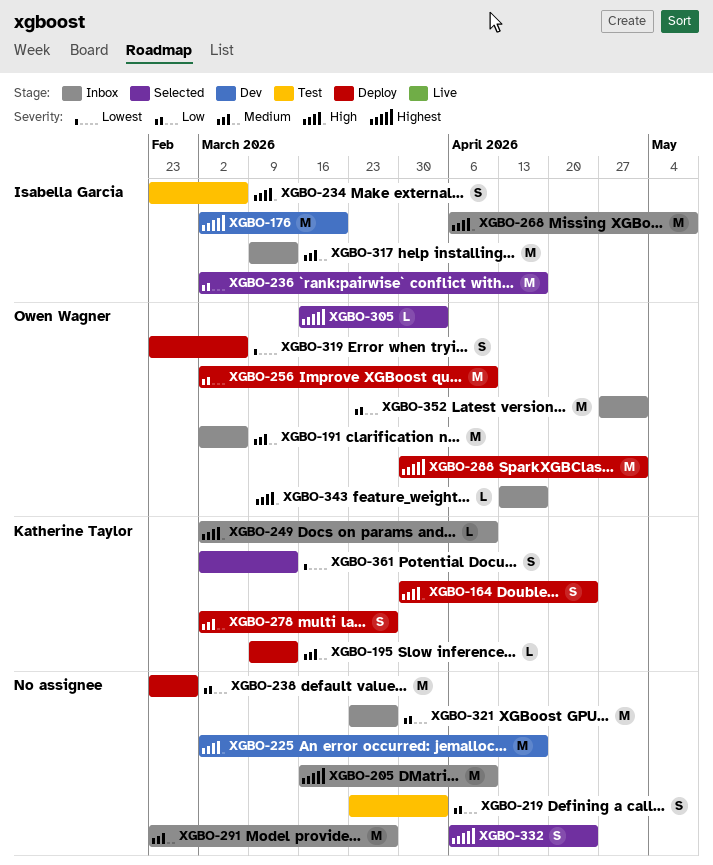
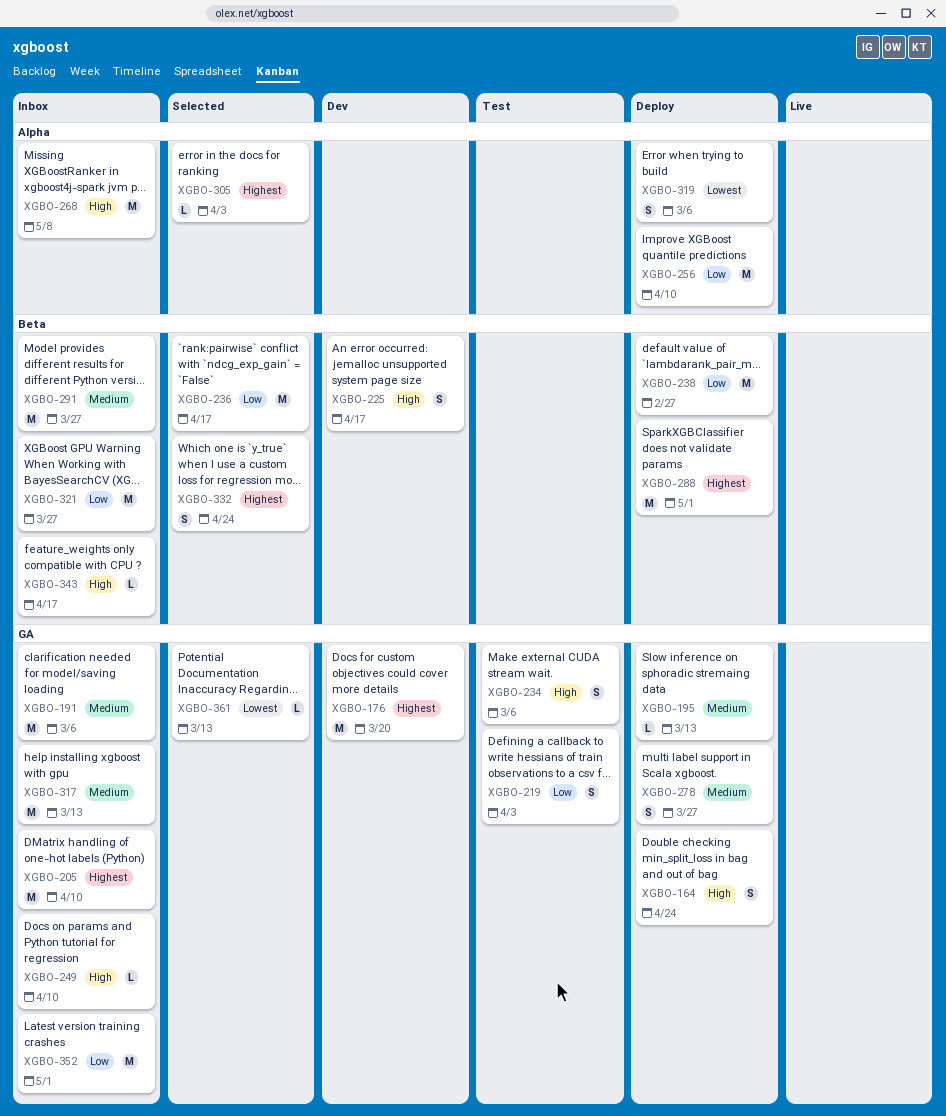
XGBO-225, estimate: M -> S
XGBO-361, estimate: S -> L

